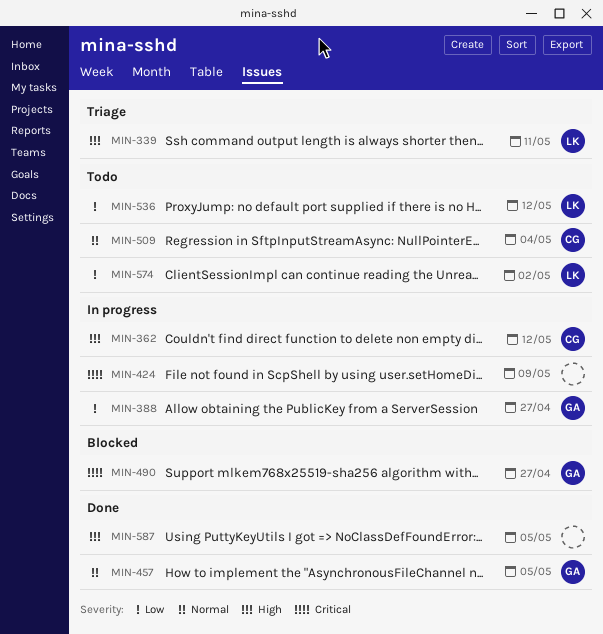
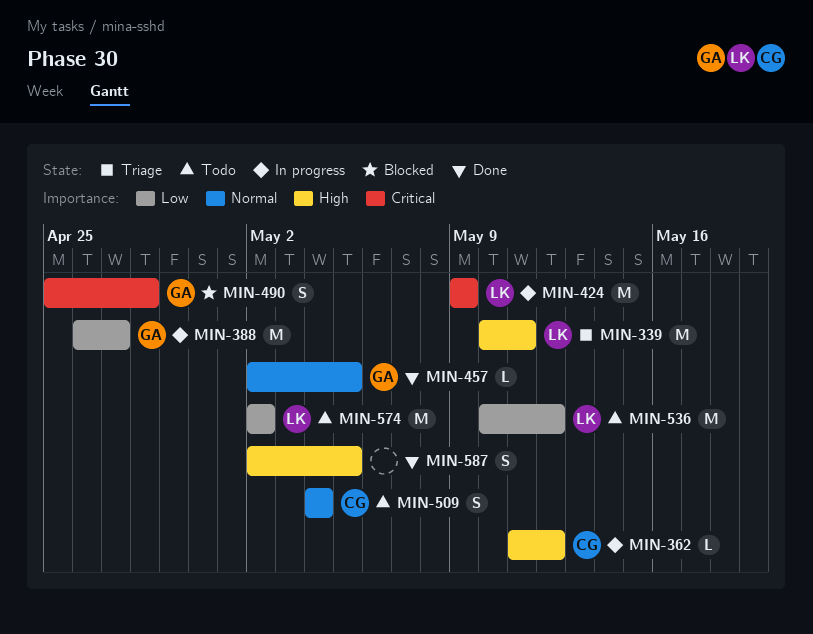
MIN-424, owner: none -> LK
MIN-490, due: Apr 27 -> Apr 28

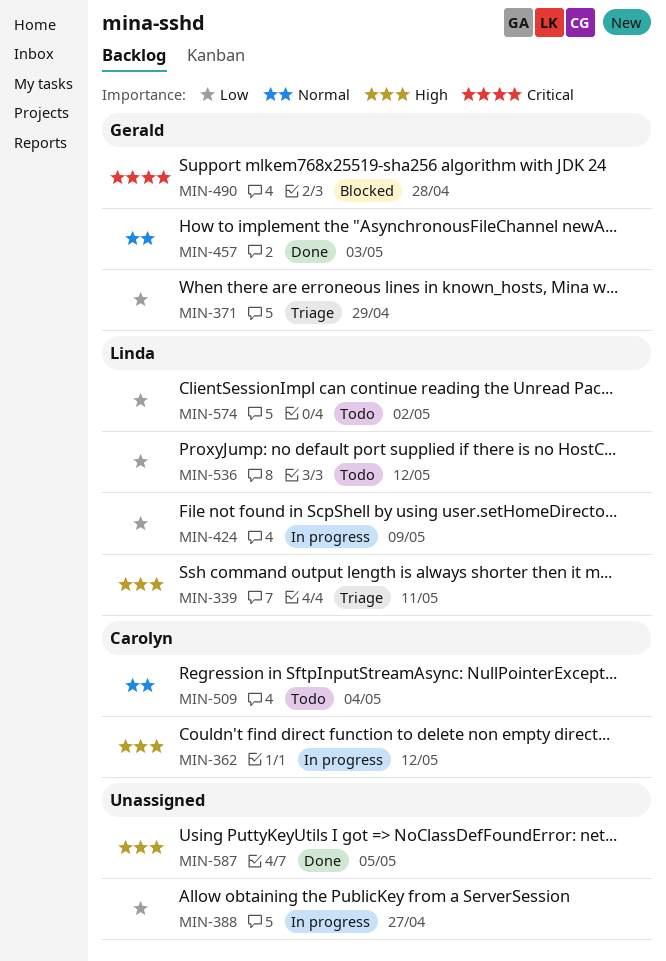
MIN-371: none -> present
MIN-388, owner: Gerald -> none
MIN-424, priority: Critical -> Low
MIN-457, due: May 5 -> May 3

